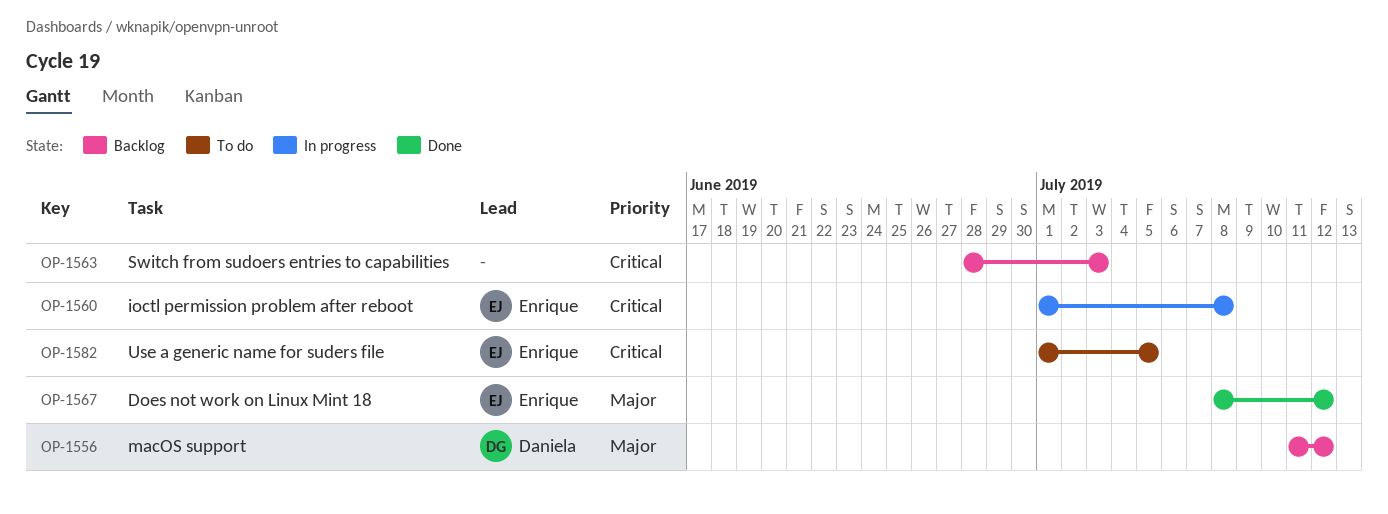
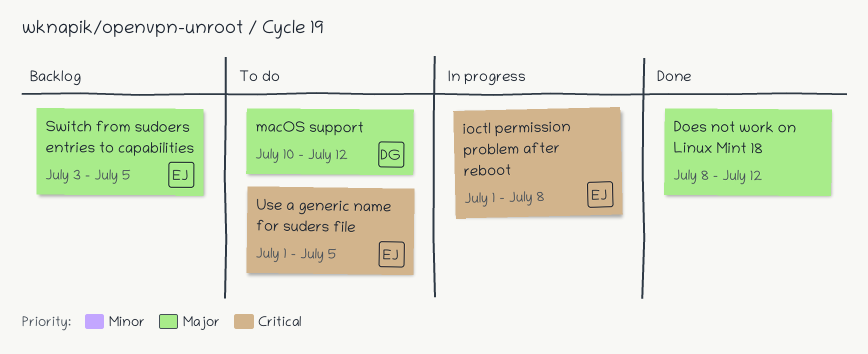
Does not work on Linux Mint 18, owner: Enrique -> none
macOS support, status: Backlog -> To do
macOS support, start: Jul 11 -> Jul 10
Switch from sudoers entries to capabilities, owner: none -> Enrique
Switch from sudoers entries to capabilities, priority: Critical -> Major
Switch from sudoers entries to capabilities, start: Jun 28 -> Jul 3
Switch from sudoers entries to capabilities, due: Jul 3 -> Jul 5

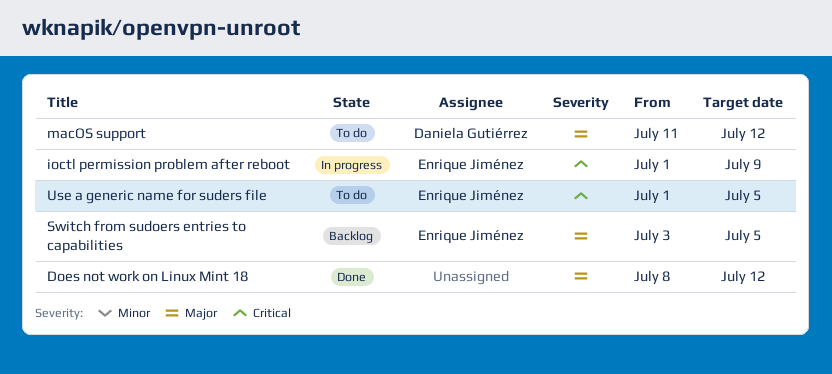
ioctl permission problem after reboot, due: Jul 8 -> Jul 9
macOS support, start: Jul 10 -> Jul 11

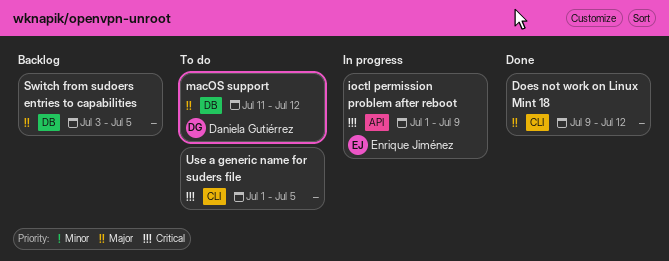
Does not work on Linux Mint 18, start: Jul 8 -> Jul 9
Switch from sudoers entries to capabilities, owner: Enrique Jiménez -> none
Use a generic name for suders file, owner: Enrique Jiménez -> none

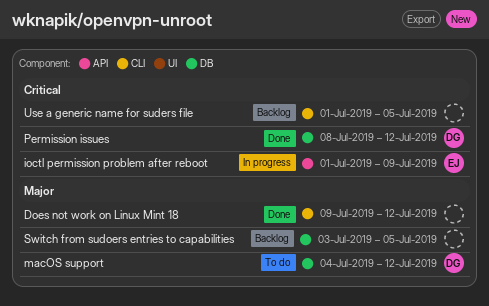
macOS support, start: Jul 11 -> Jul 4
Permission issues: none -> present
Use a generic name for suders file, status: To do -> Backlog

